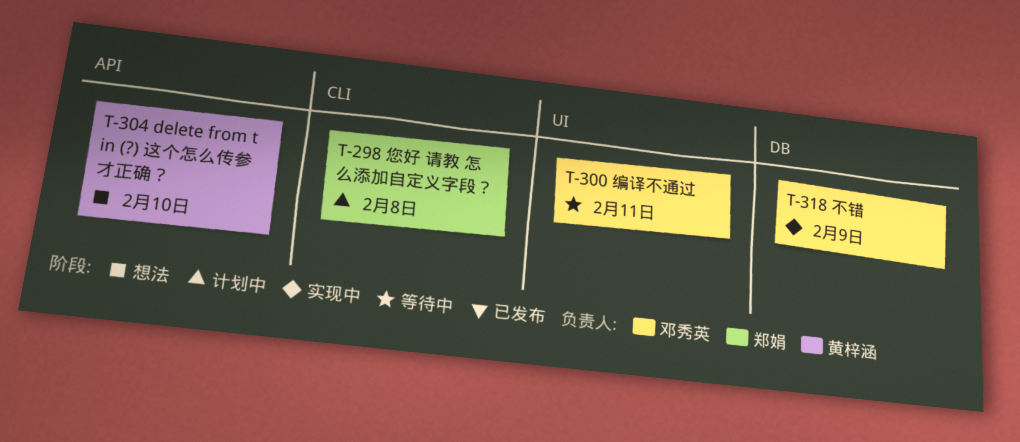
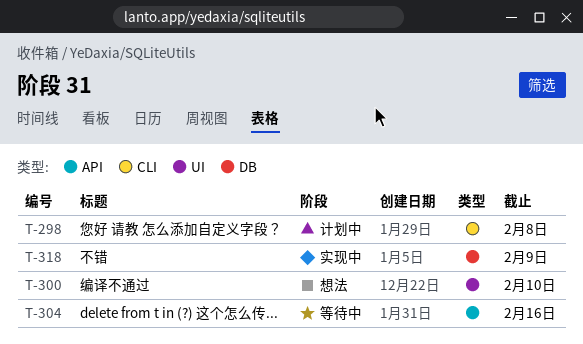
T-300, status: 等待中 -> 想法
T-300, due: Feb 11 -> Feb 10
T-304, status: 想法 -> 等待中
T-304, due: Feb 10 -> Feb 16

